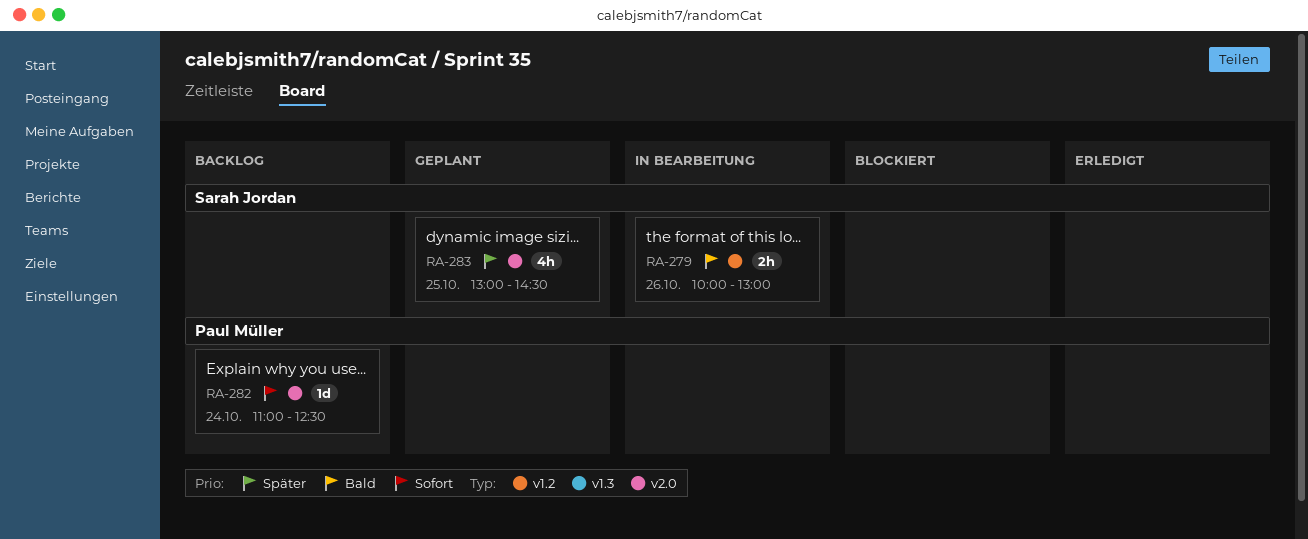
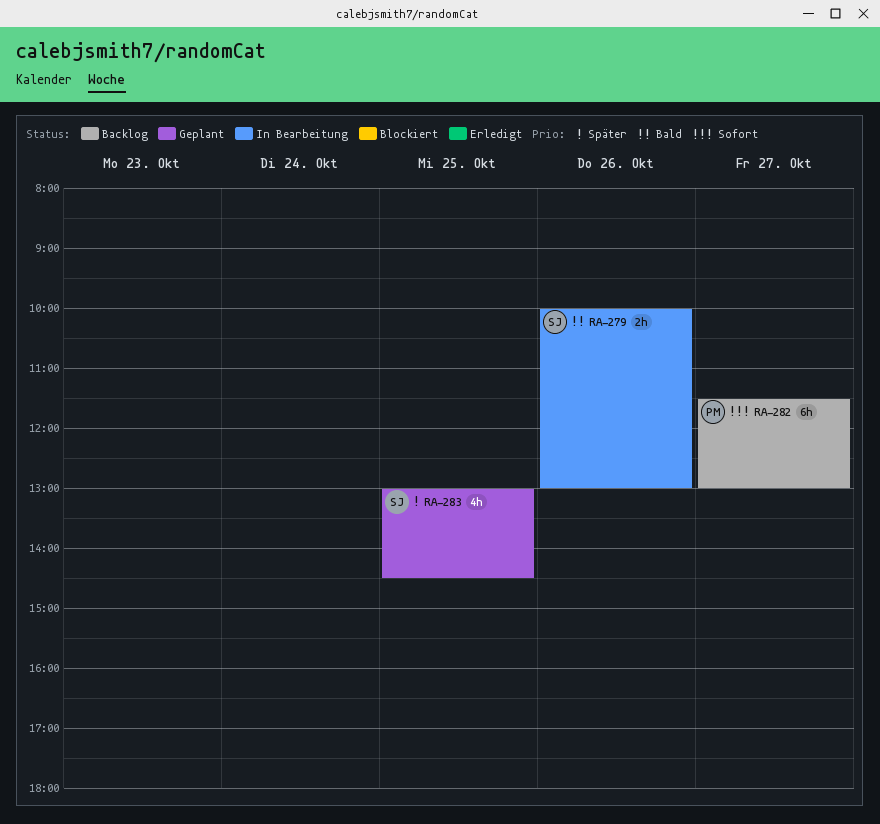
RA-282, estimate: 1d -> 6h
RA-282, day: Oct 24 -> Oct 27
RA-282, begins: 11:00 -> 11:30
RA-282, ends: 12:30 -> 13:00

